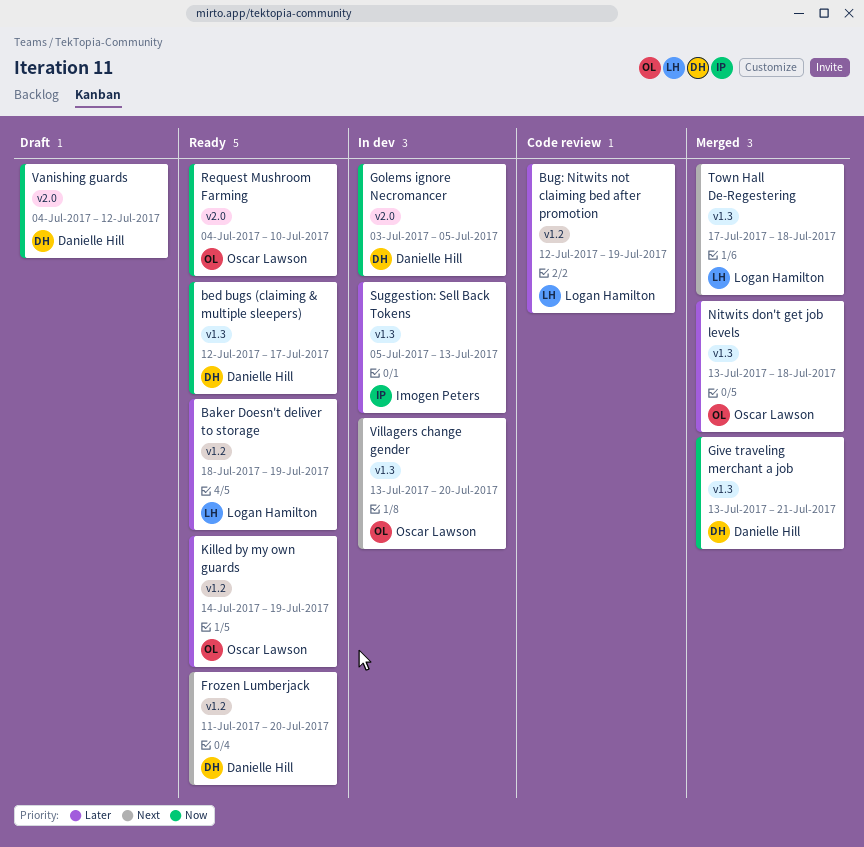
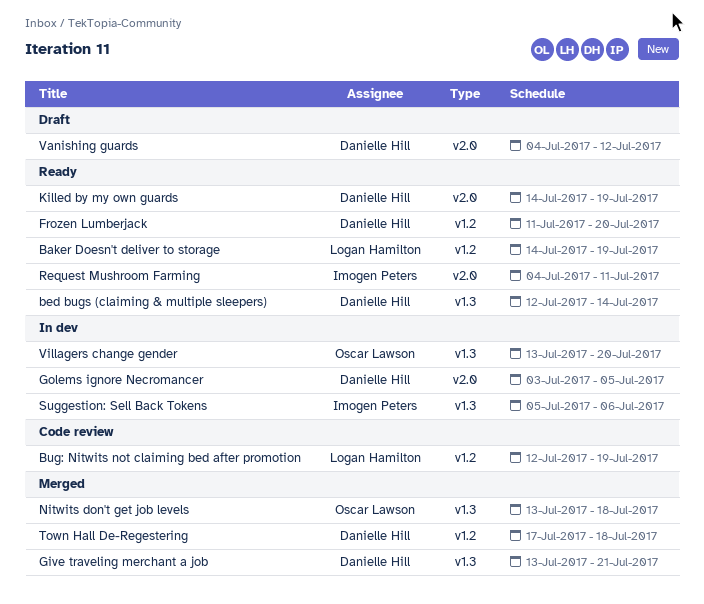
Baker Doesn't deliver to storage, start: Jul 18 -> Jul 14
bed bugs (claiming & multiple sleepers), due: Jul 17 -> Jul 14
Killed by my own guards, owner: Oscar Lawson -> Danielle Hill
Killed by my own guards, label: v1.2 -> v2.0
Request Mushroom Farming, owner: Oscar Lawson -> Imogen Peters
Request Mushroom Farming, due: Jul 10 -> Jul 11
Suggestion: Sell Back Tokens, due: Jul 13 -> Jul 6
Town Hall De-Regestering, owner: Logan Hamilton -> Danielle Hill
Town Hall De-Regestering, label: v1.3 -> v1.2

